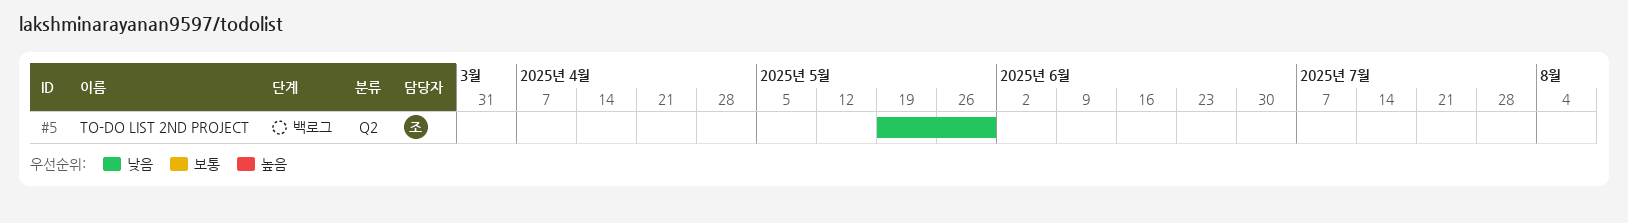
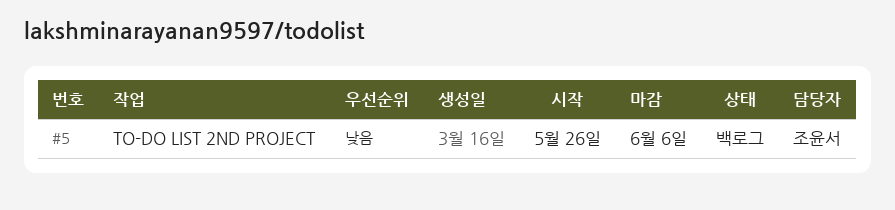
#5, start: May 19 -> May 26
#5, due: May 30 -> Jun 6

